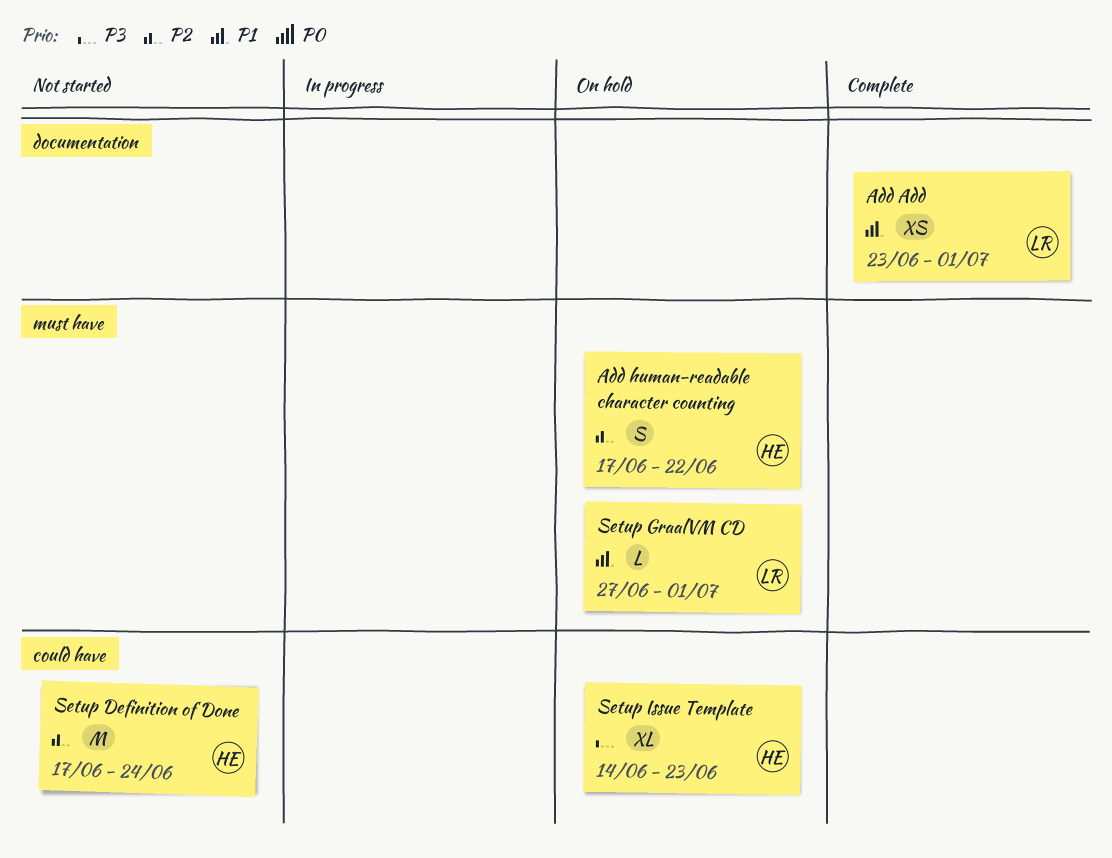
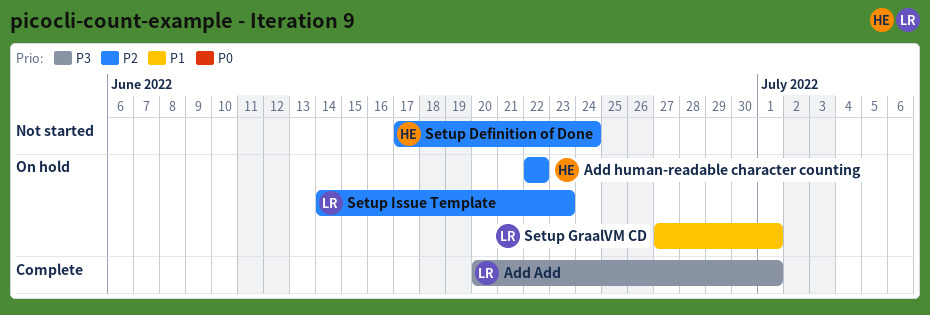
Add Add, priority: P1 -> P3
Add Add, start: Jun 23 -> Jun 20
Add human-readable character counting, start: Jun 17 -> Jun 22
Setup Issue Template, owner: HE -> LR
Setup Issue Template, priority: P3 -> P2

